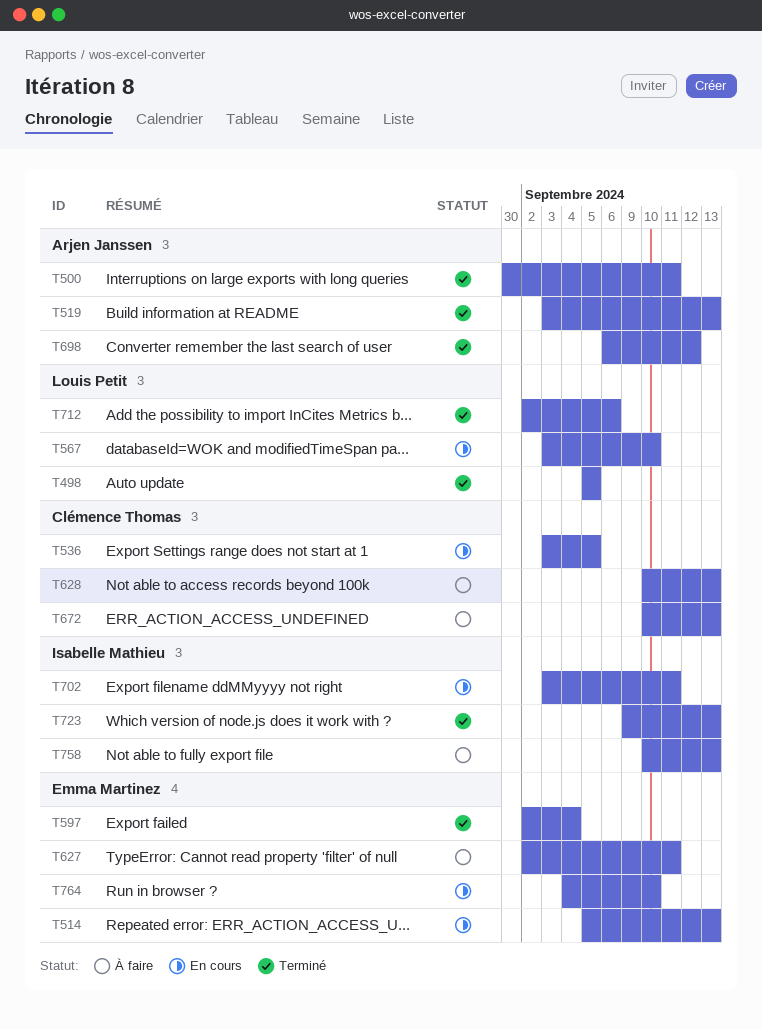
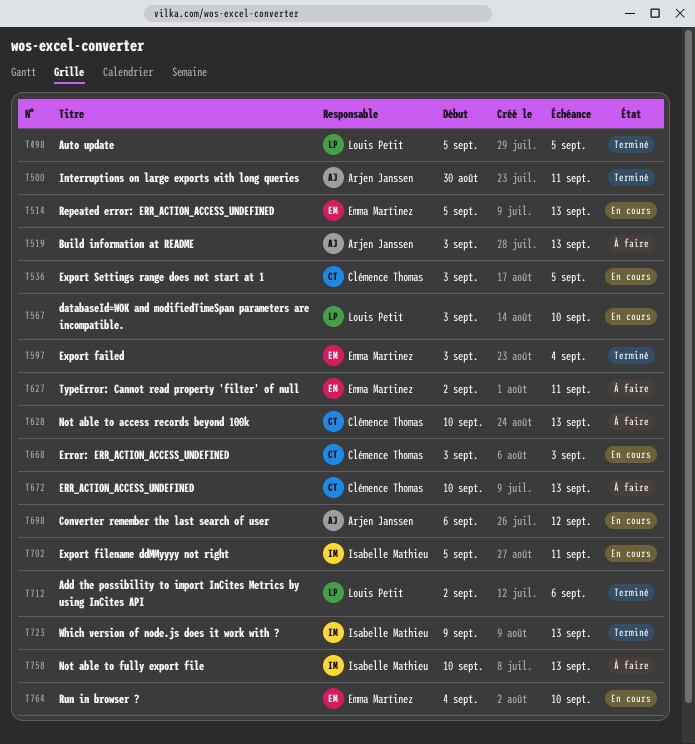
T519, status: Terminé -> À faire
T597, start: Sep 2 -> Sep 3
T668: none -> present
T698, status: Terminé -> En cours
T702, start: Sep 3 -> Sep 5

